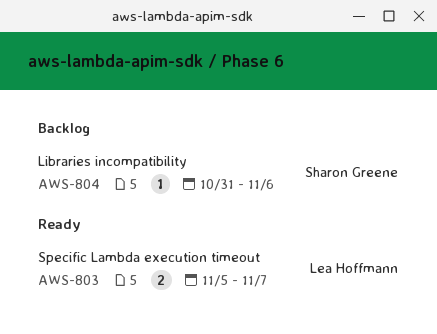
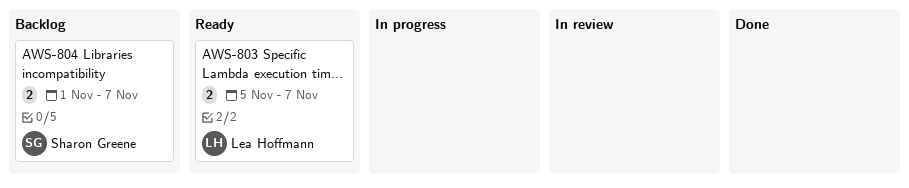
AWS-804, estimate: 1 -> 2
AWS-804, start: Oct 31 -> Nov 1
AWS-804, due: Nov 6 -> Nov 7

